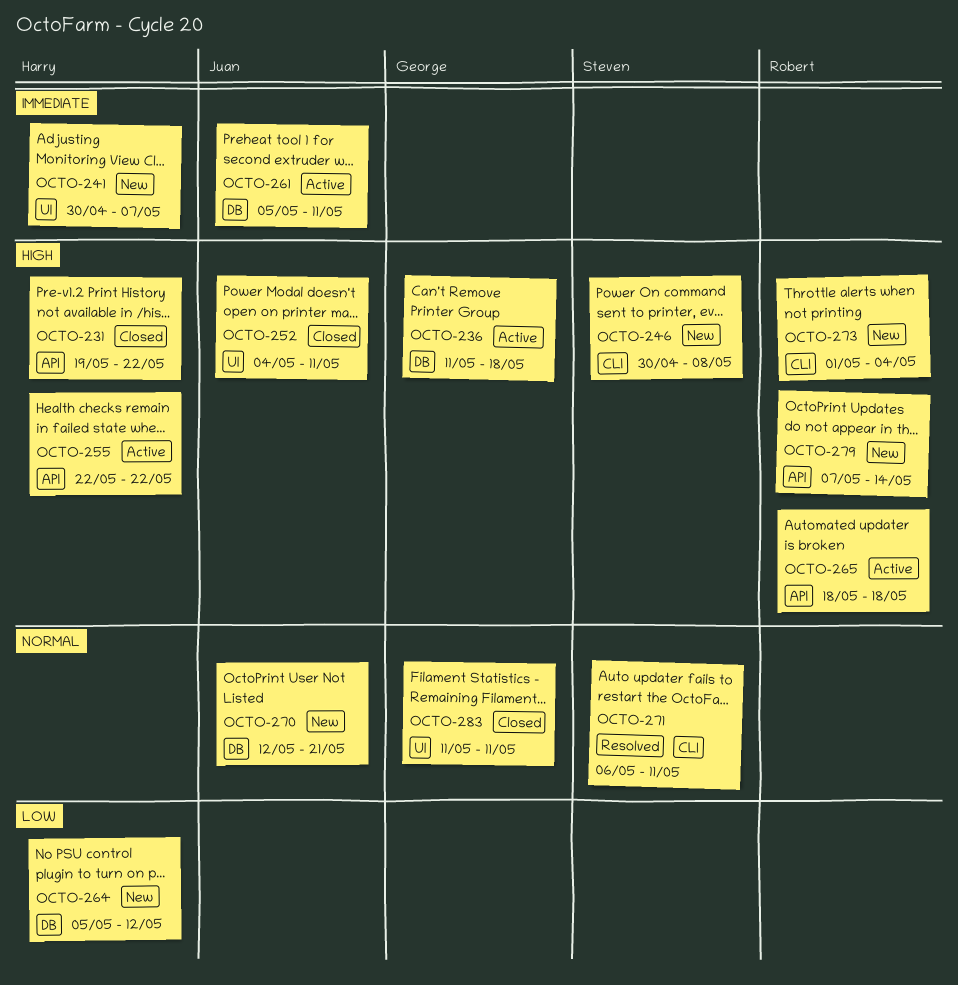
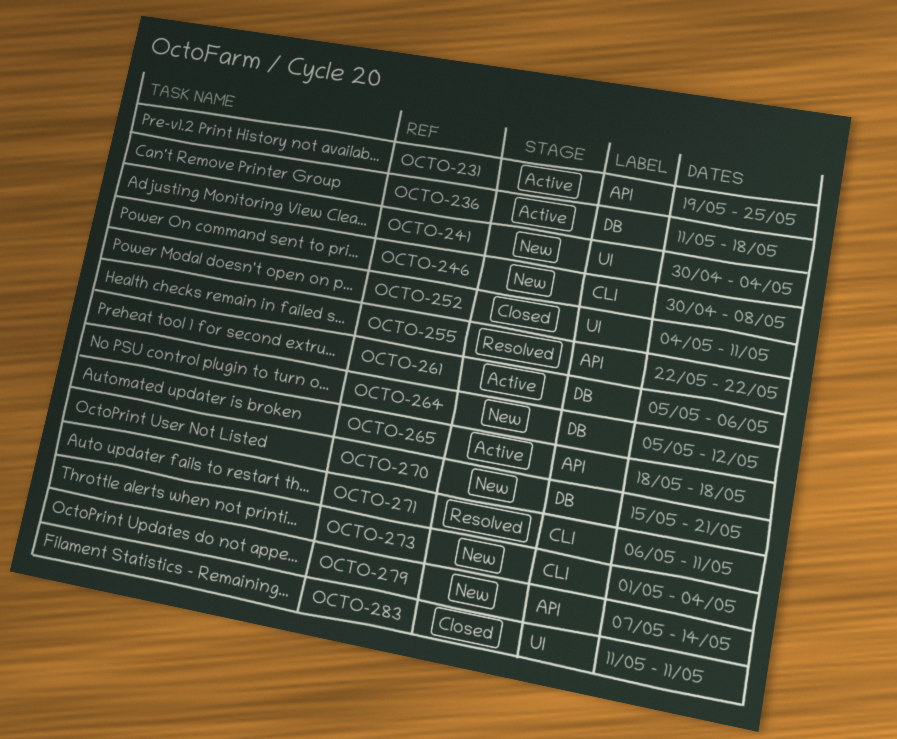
OCTO-231, status: Closed -> Active
OCTO-231, due: May 22 -> May 25
OCTO-241, due: May 7 -> May 4
OCTO-255, status: Active -> Resolved
OCTO-261, due: May 11 -> May 6
OCTO-270, start: May 12 -> May 15

